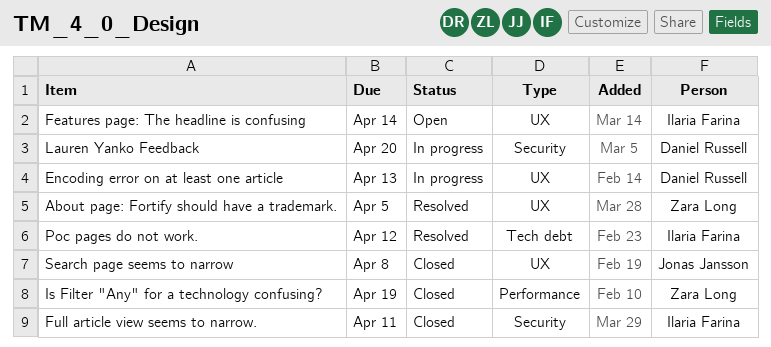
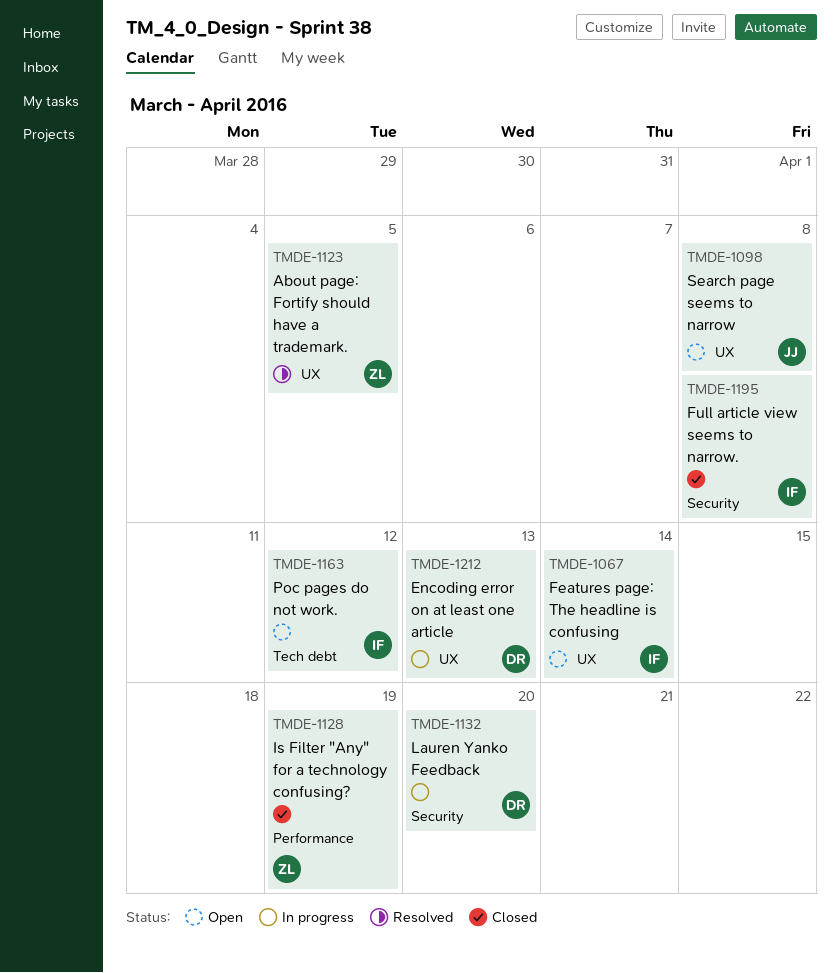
Full article view seems to narrow., due: Apr 11 -> Apr 8
Poc pages do not work., status: Resolved -> Open
Search page seems to narrow, status: Closed -> Open

